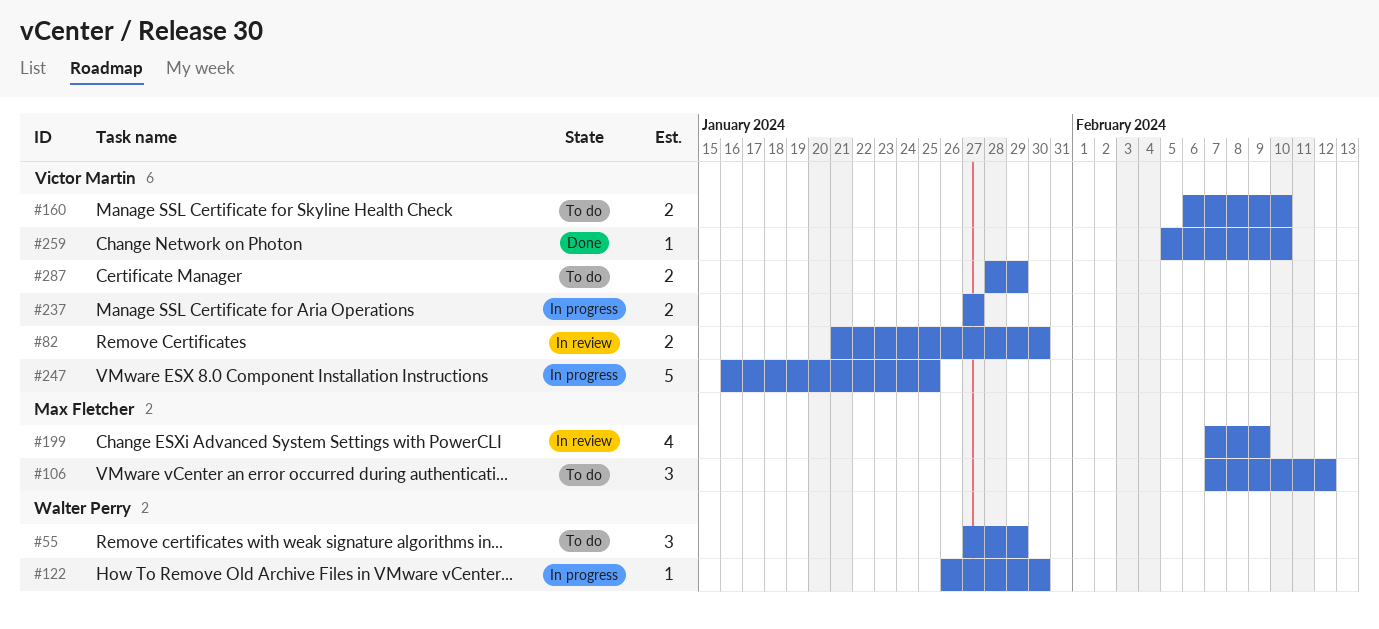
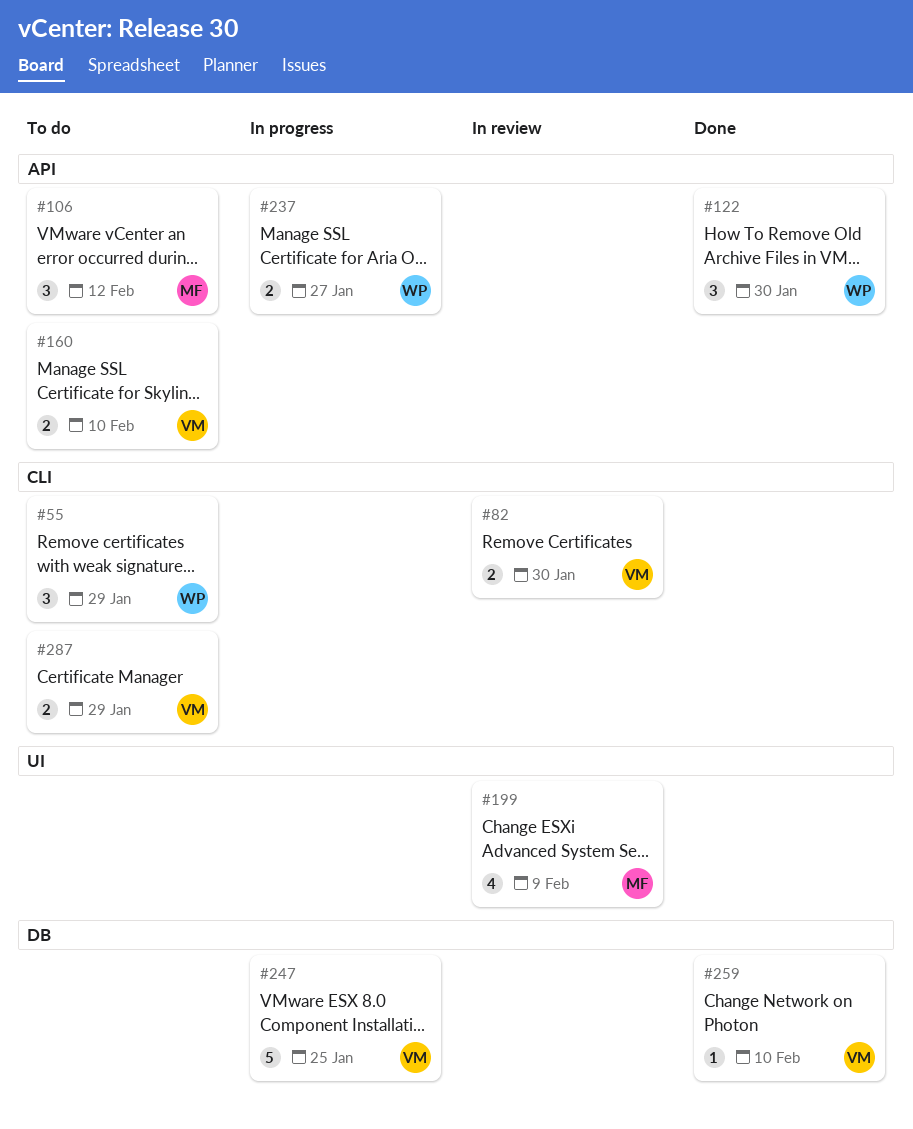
#122, status: In progress -> Done
#122, estimate: 1 -> 3
#237, owner: Victor Martin -> Walter Perry

